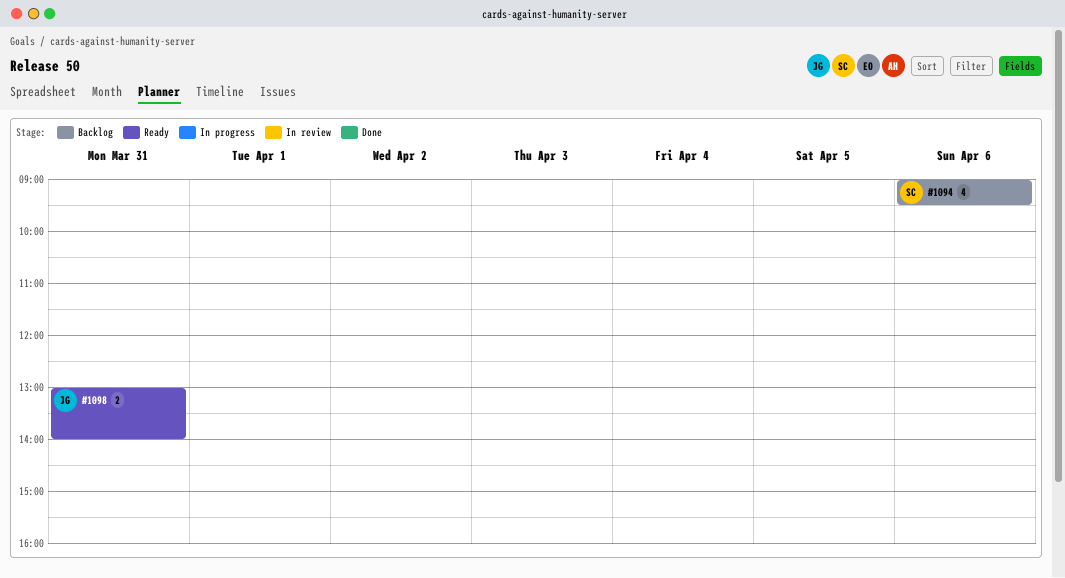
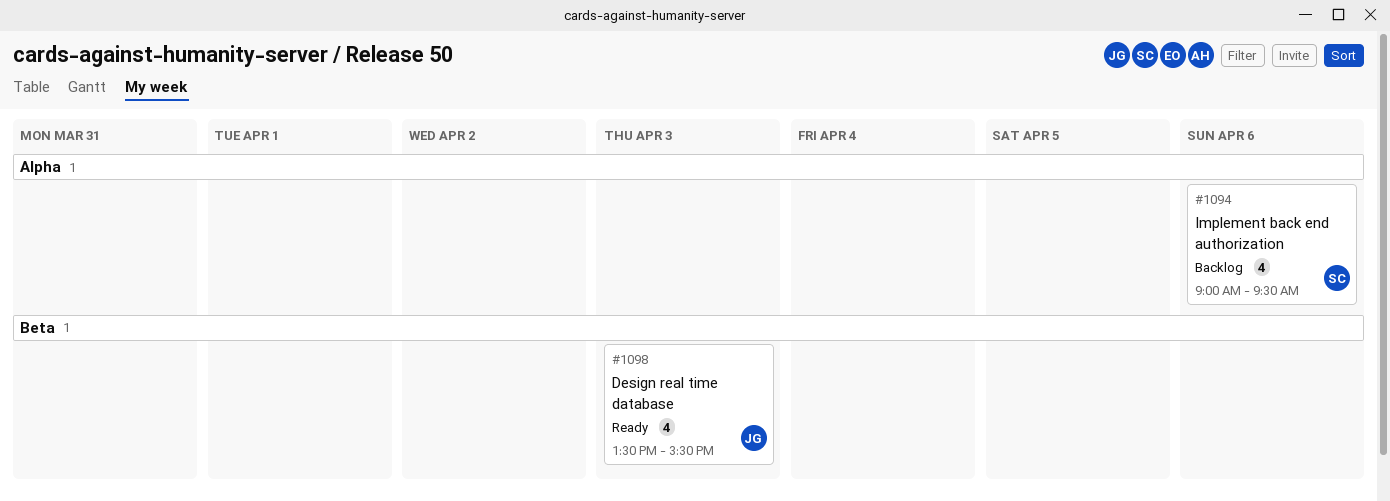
#1098, estimate: 2 -> 4
#1098, day: Mar 31 -> Apr 3
#1098, begins: 13:00 -> 13:30
#1098, ends: 14:00 -> 15:30

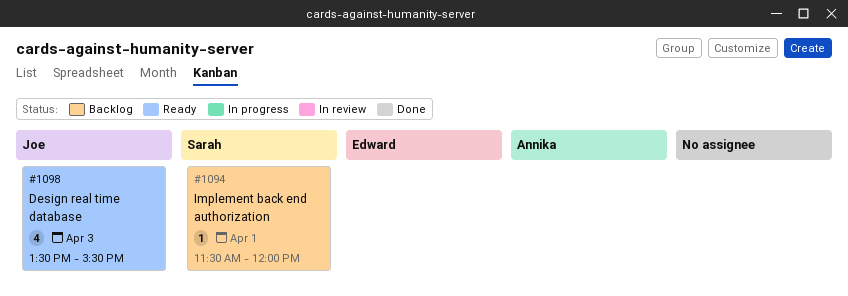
#1094, estimate: 4 -> 1
#1094, day: Apr 6 -> Apr 1
#1094, begins: 09:00 -> 11:30
#1094, ends: 09:30 -> 12:00

